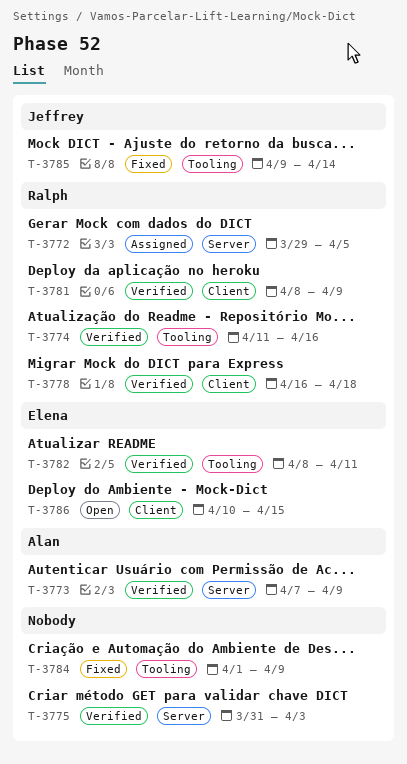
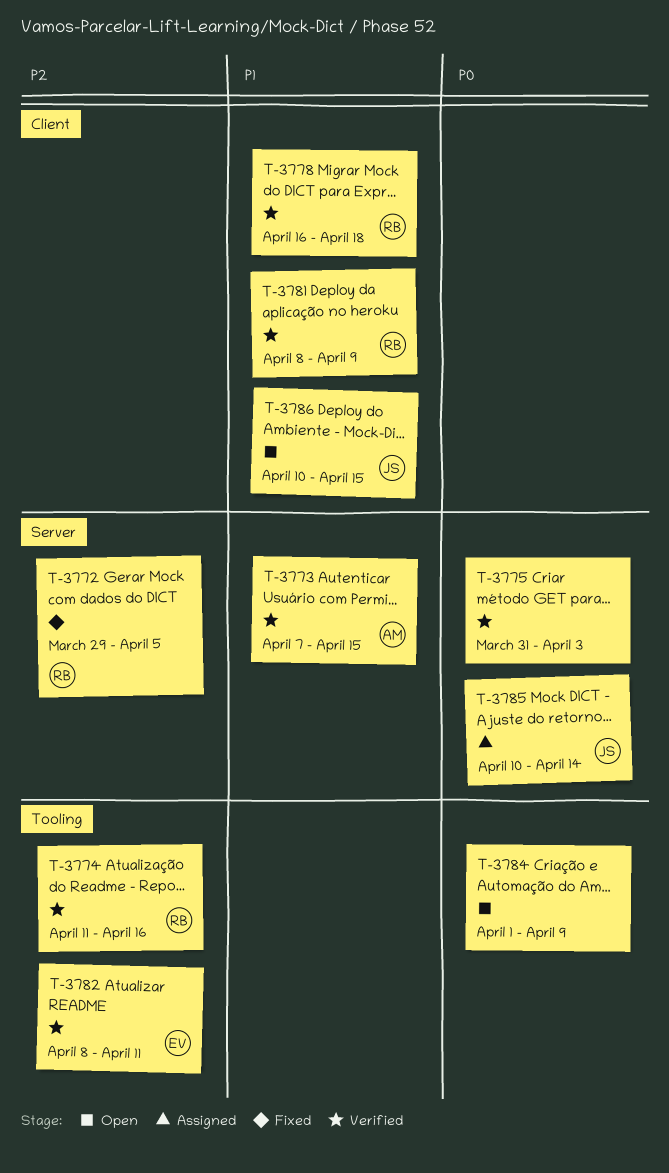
T-3772, status: Assigned -> Fixed
T-3773, due: Apr 9 -> Apr 15
T-3784, status: Fixed -> Open
T-3785, status: Fixed -> Assigned
T-3785, label: Tooling -> Server
T-3785, start: Apr 9 -> Apr 10
T-3786, owner: Elena -> Jeffrey

